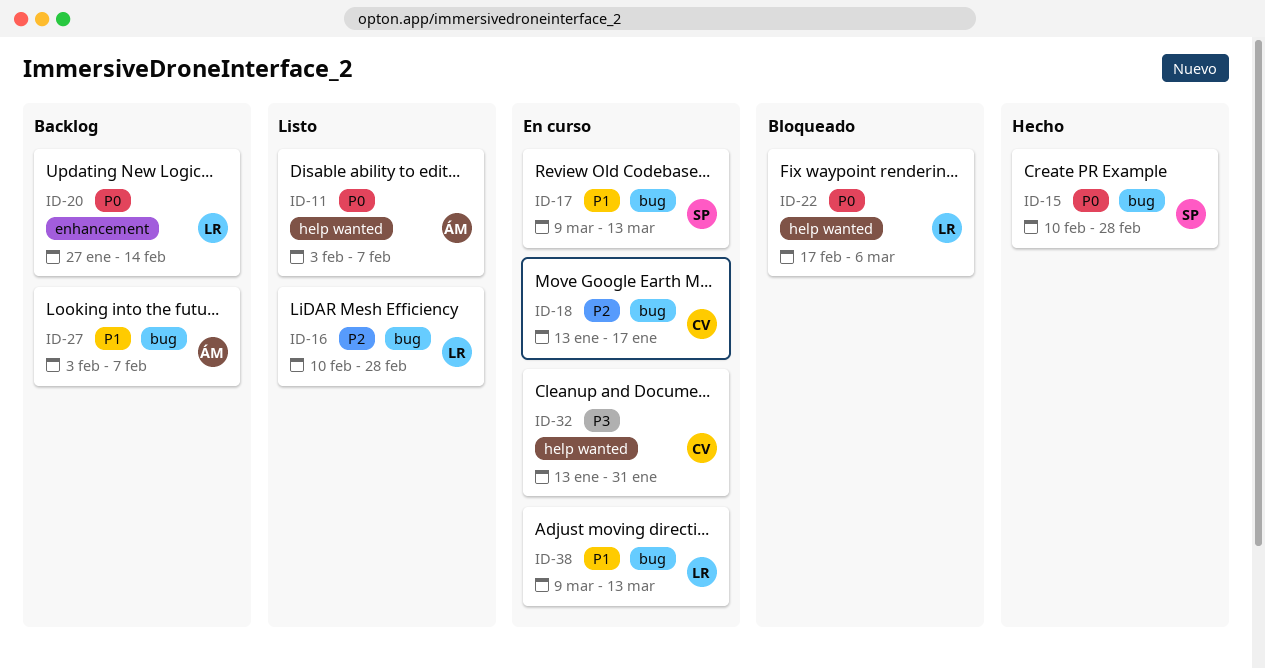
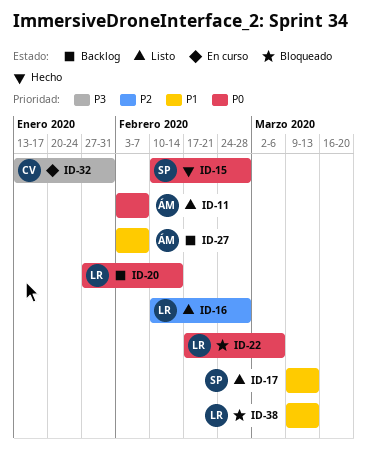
ID-17, status: En curso -> Listo
ID-18: present -> none
ID-38, status: En curso -> Bloqueado

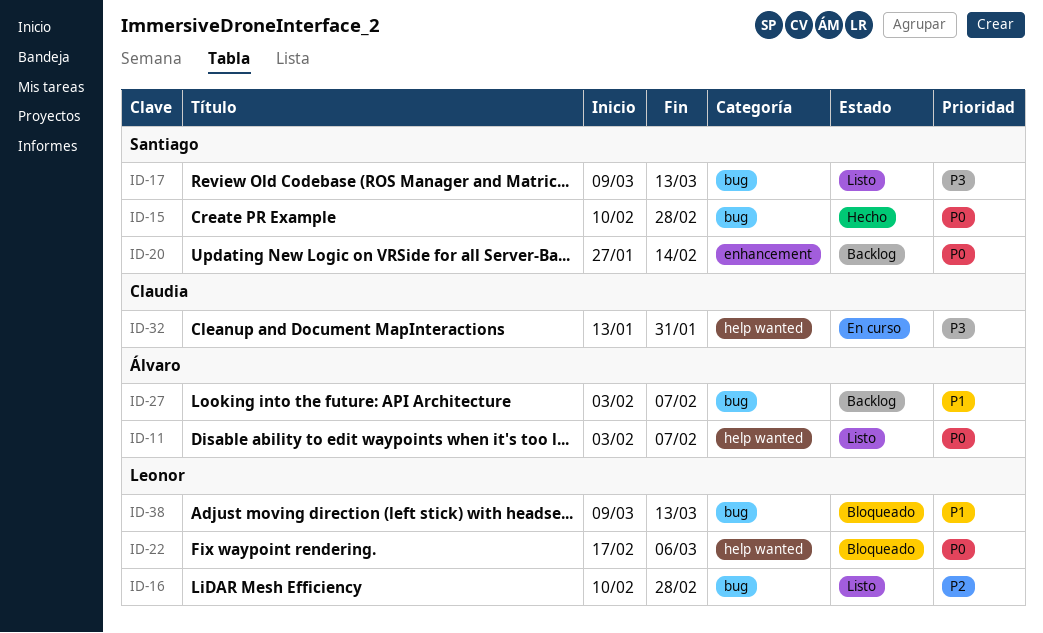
ID-17, priority: P1 -> P3
ID-20, owner: Leonor -> Santiago

